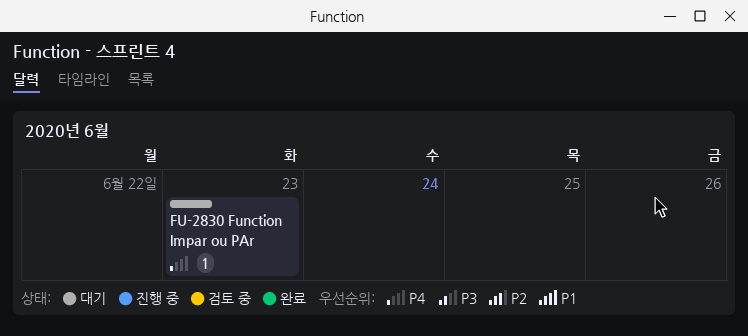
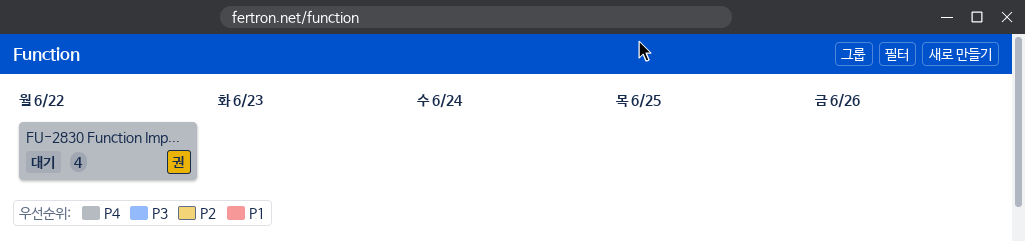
FU-2830, estimate: 1 -> 4
FU-2830, due: Jun 23 -> Jun 22

